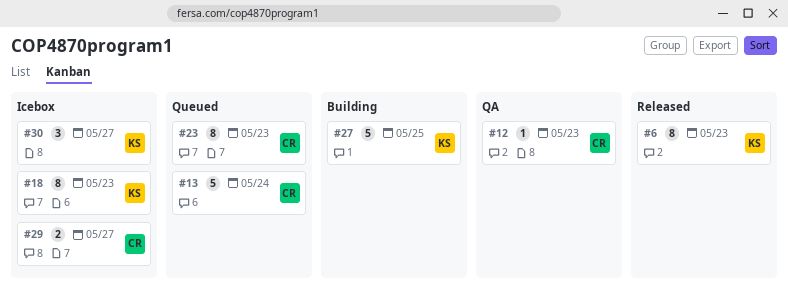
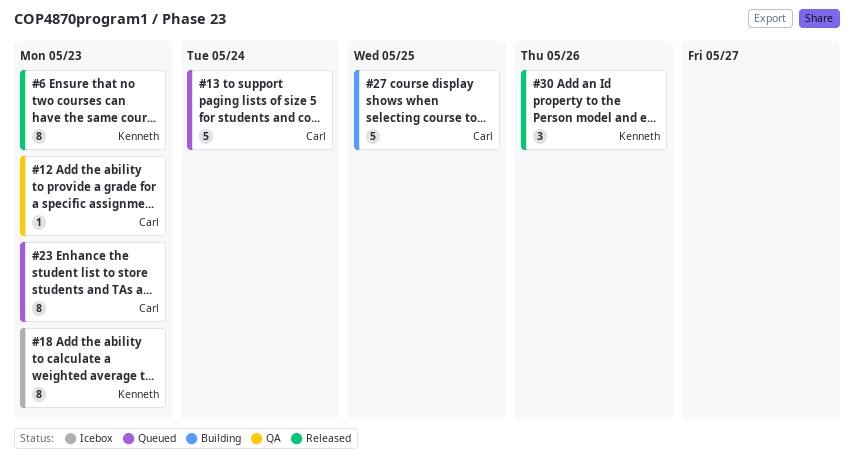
#27, owner: Kenneth -> Carl
#29: present -> none
#30, status: Icebox -> Released
#30, due: May 27 -> May 26

